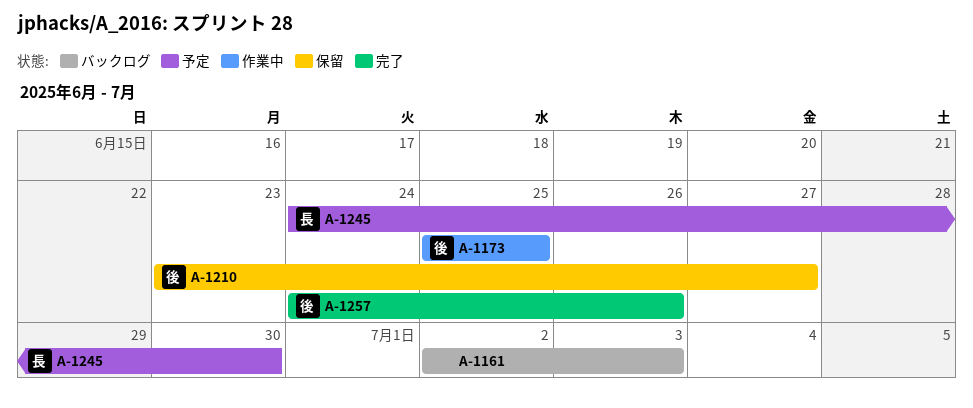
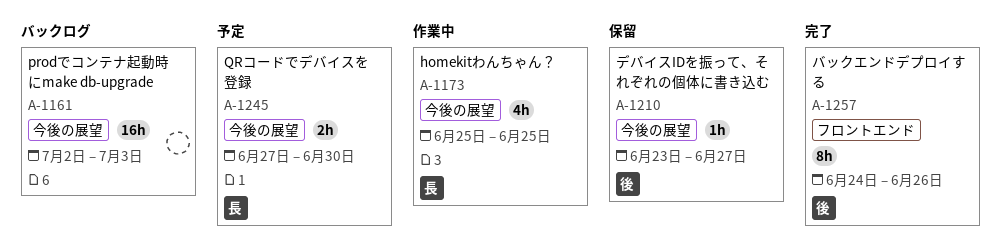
A-1173, owner: 後 -> 長
A-1245, start: Jun 24 -> Jun 27

